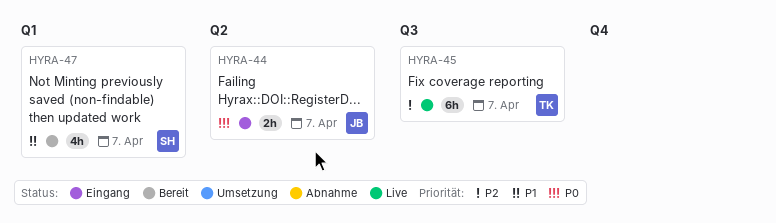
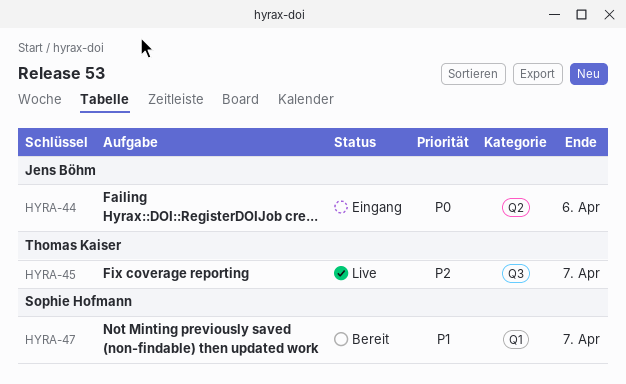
HYRA-44, due: Apr 7 -> Apr 6

